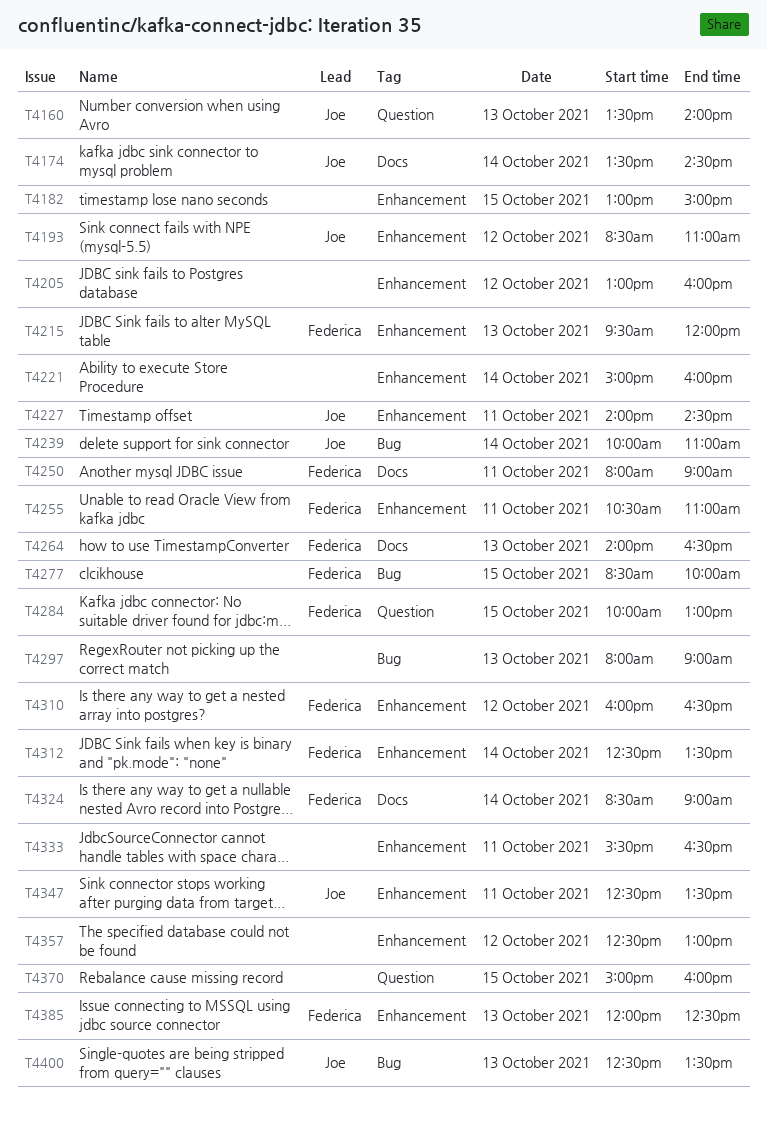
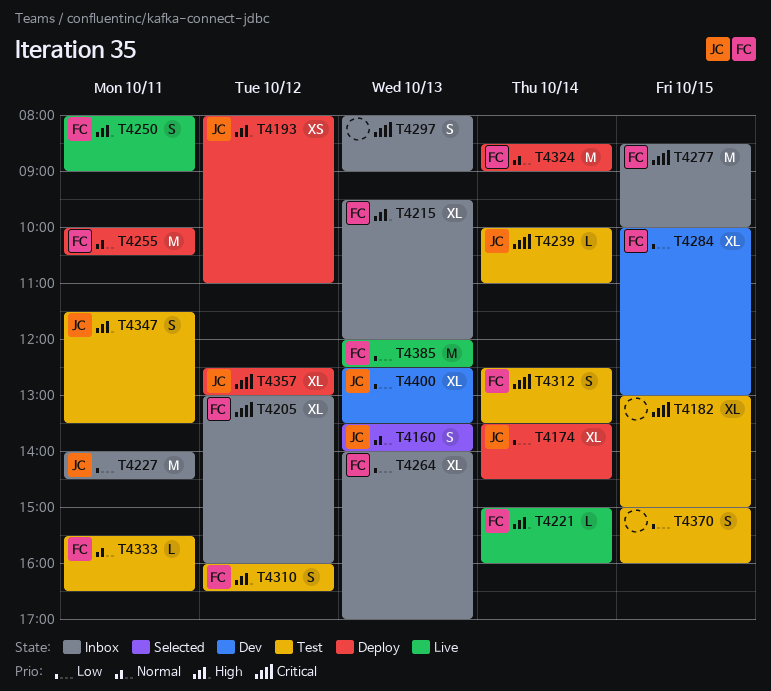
T4193, begins: 08:30 -> 08:00
T4205, owner: none -> Federica
T4221, owner: none -> Federica
T4255, begins: 10:30 -> 10:00
T4255, ends: 11:00 -> 10:30
T4264, ends: 16:30 -> 17:00
T4333, owner: none -> Federica
T4347, begins: 12:30 -> 11:30
T4357, owner: none -> Joe

